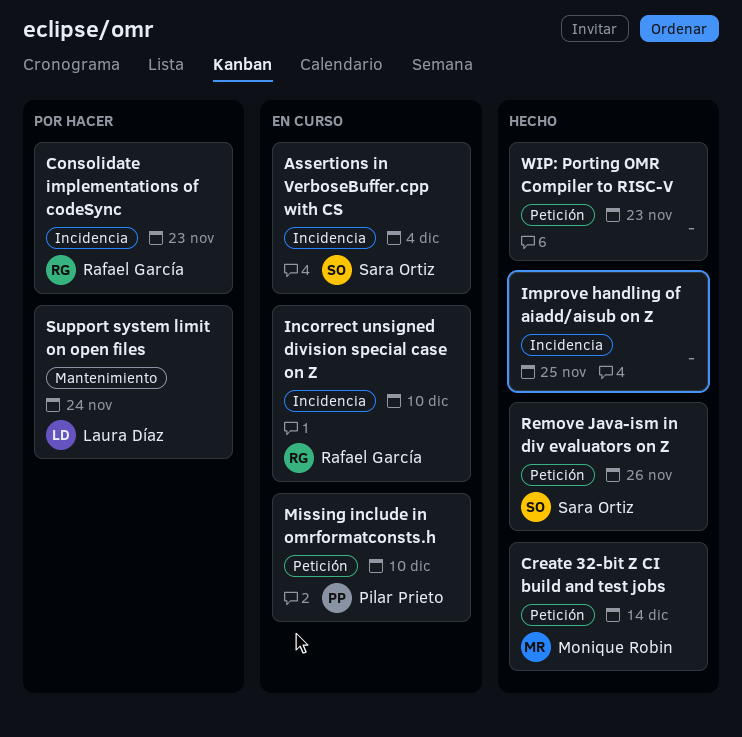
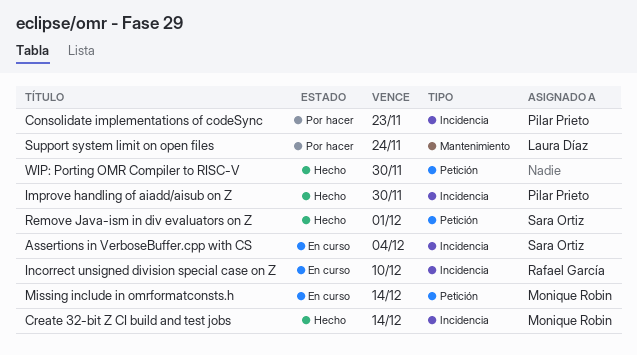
Consolidate implementations of codeSync, owner: Rafael García -> Pilar Prieto
Create 32-bit Z CI build and test jobs, label: Petición -> Incidencia
Improve handling of aiadd/aisub on Z, owner: none -> Pilar Prieto
Improve handling of aiadd/aisub on Z, due: Nov 25 -> Nov 30
Missing include in omrformatconsts.h, owner: Pilar Prieto -> Monique Robin
Missing include in omrformatconsts.h, due: Dec 10 -> Dec 14
Remove Java-ism in div evaluators on Z, due: Nov 26 -> Dec 1
WIP: Porting OMR Compiler to RISC-V, due: Nov 23 -> Nov 30

